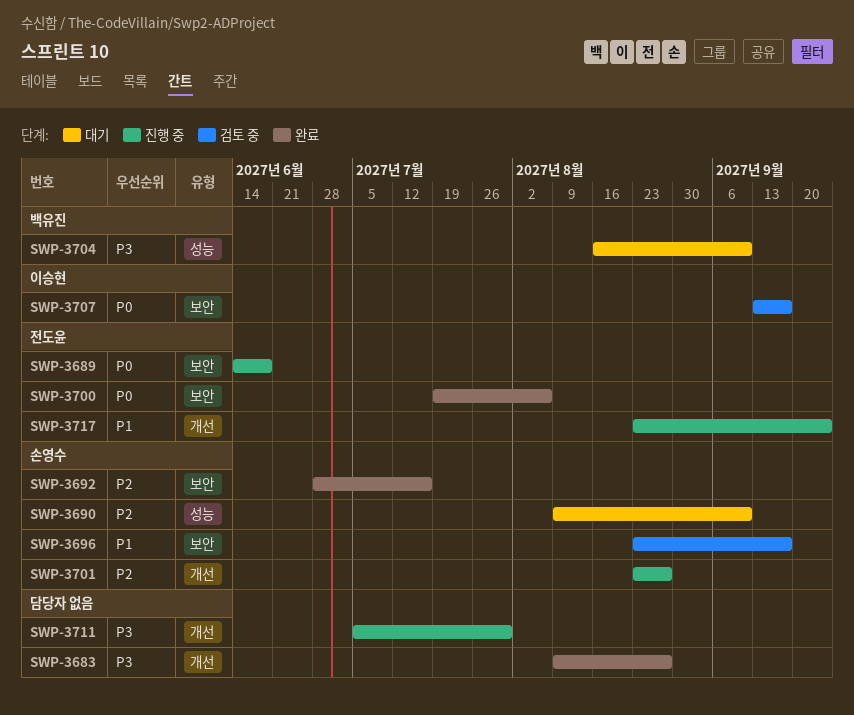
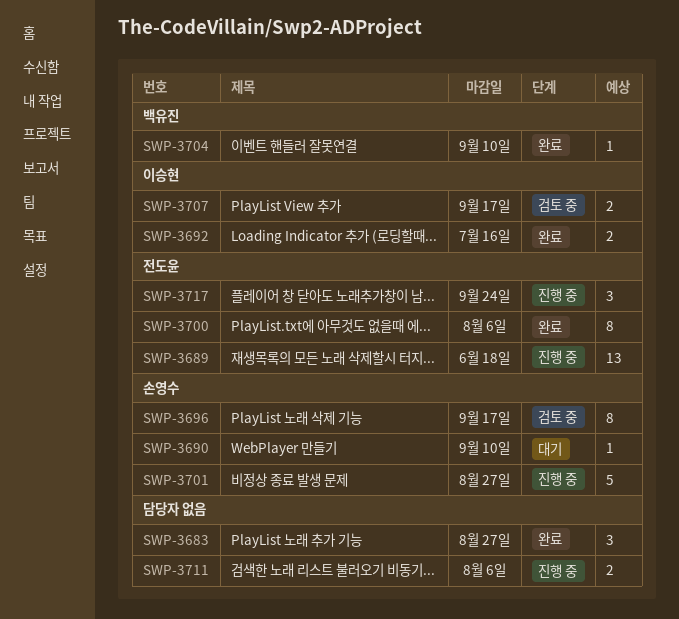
SWP-3692, owner: 손영수 -> 이승현
SWP-3704, status: 대기 -> 완료
SWP-3711, due: Jul 30 -> Aug 6

